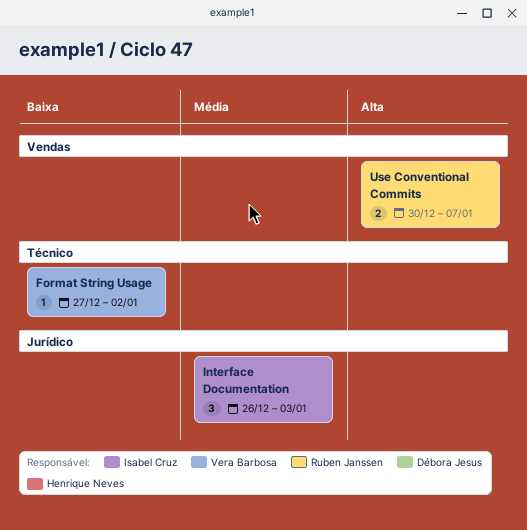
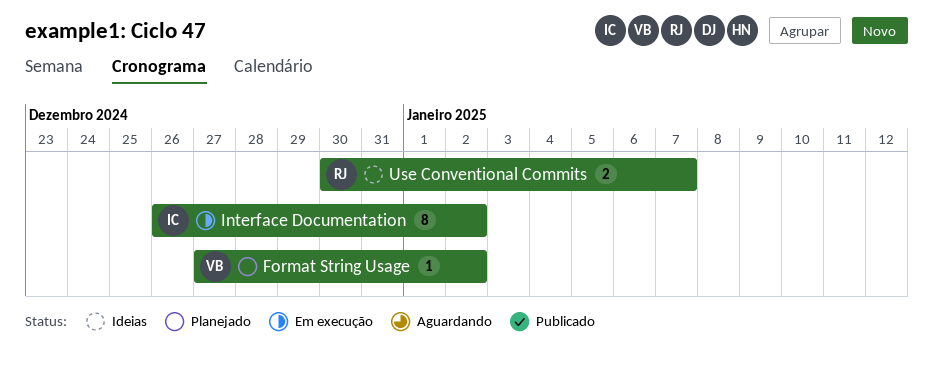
Interface Documentation, estimate: 3 -> 8
Interface Documentation, due: Jan 3 -> Jan 2

